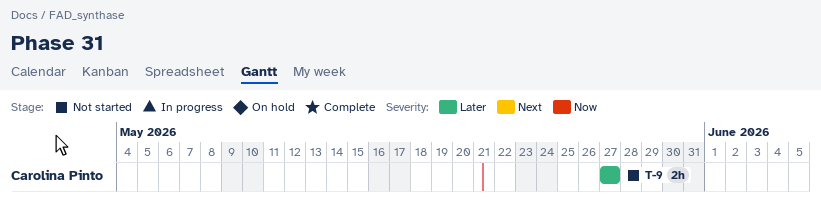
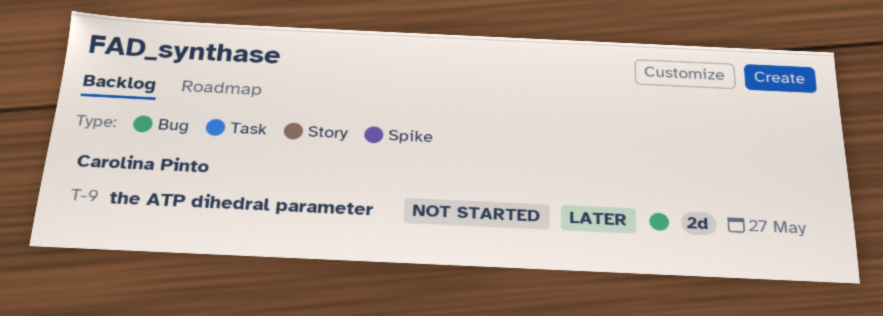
T-9, estimate: 2h -> 2d

